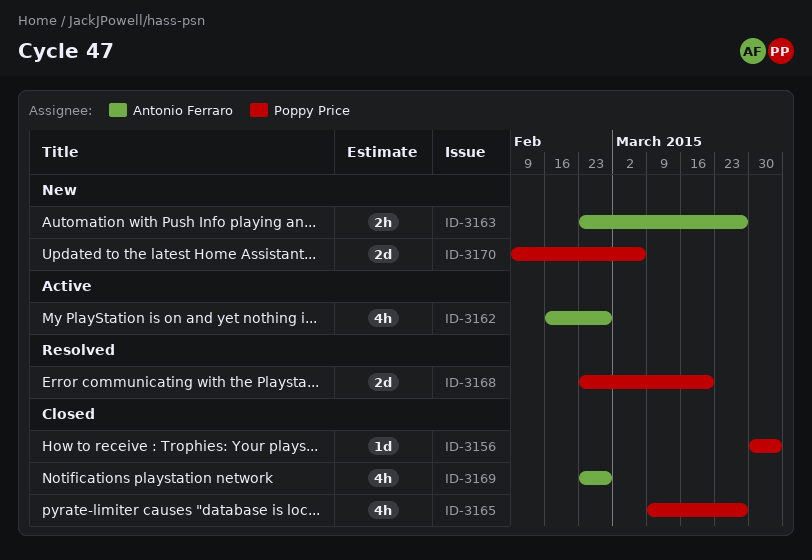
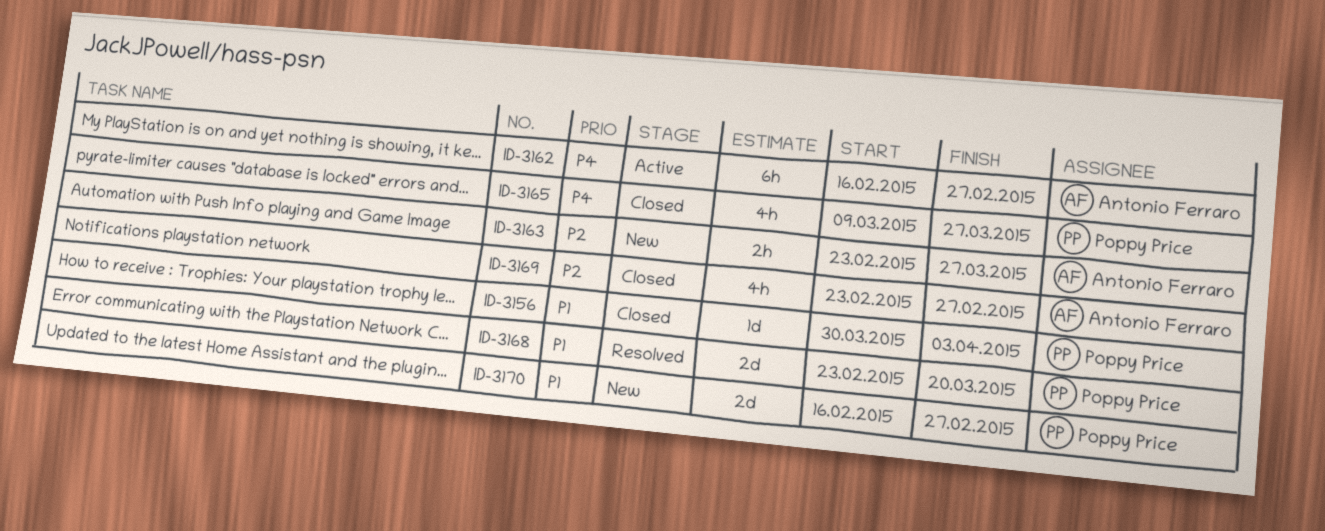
ID-3162, estimate: 4h -> 6h
ID-3170, start: Feb 9 -> Feb 16
ID-3170, due: Mar 6 -> Feb 27

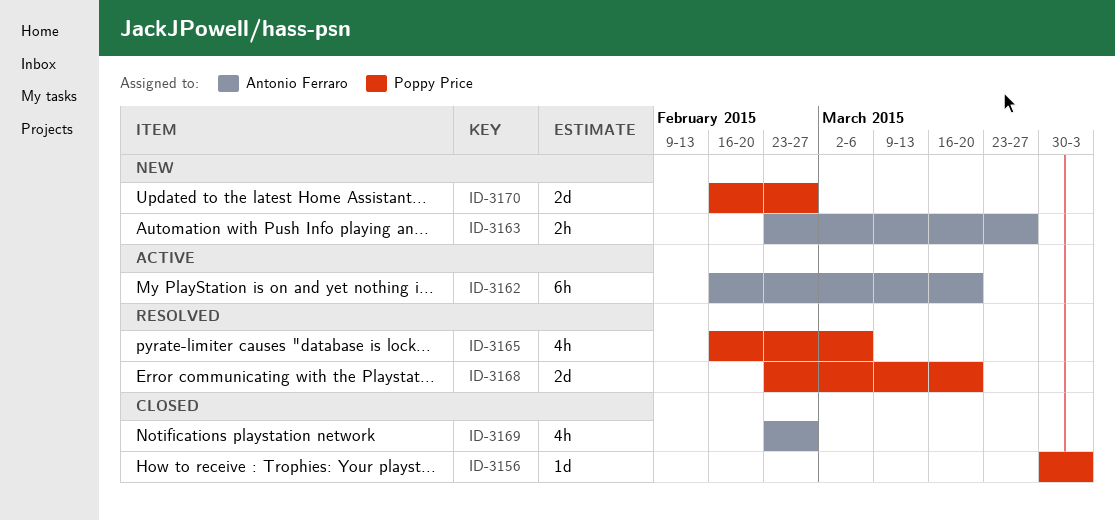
ID-3162, due: Feb 27 -> Mar 20
ID-3165, status: Closed -> Resolved
ID-3165, start: Mar 9 -> Feb 16
ID-3165, due: Mar 27 -> Mar 6

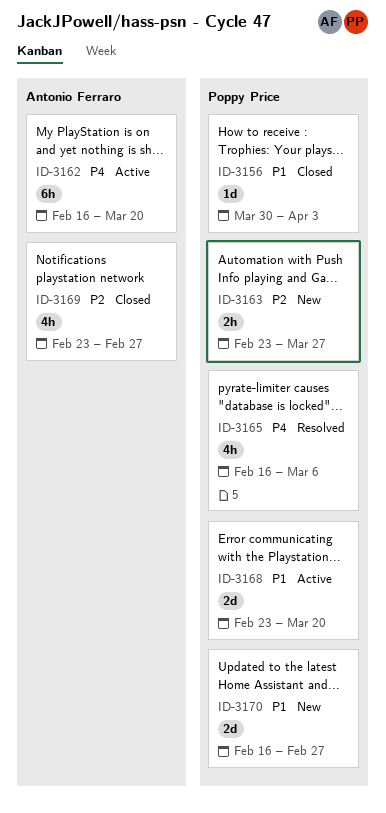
ID-3163, owner: Antonio Ferraro -> Poppy Price
ID-3168, status: Resolved -> Active

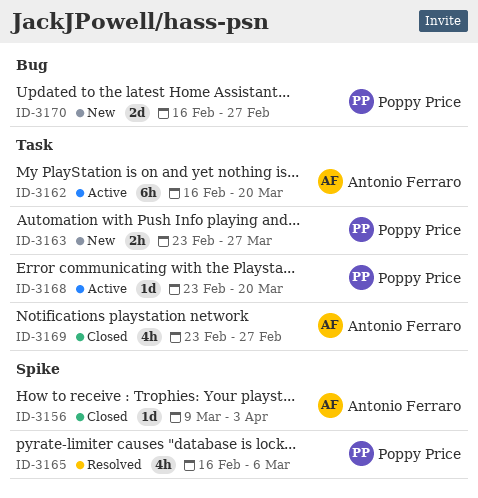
ID-3156, owner: Poppy Price -> Antonio Ferraro
ID-3156, start: Mar 30 -> Mar 9
ID-3168, estimate: 2d -> 1d

